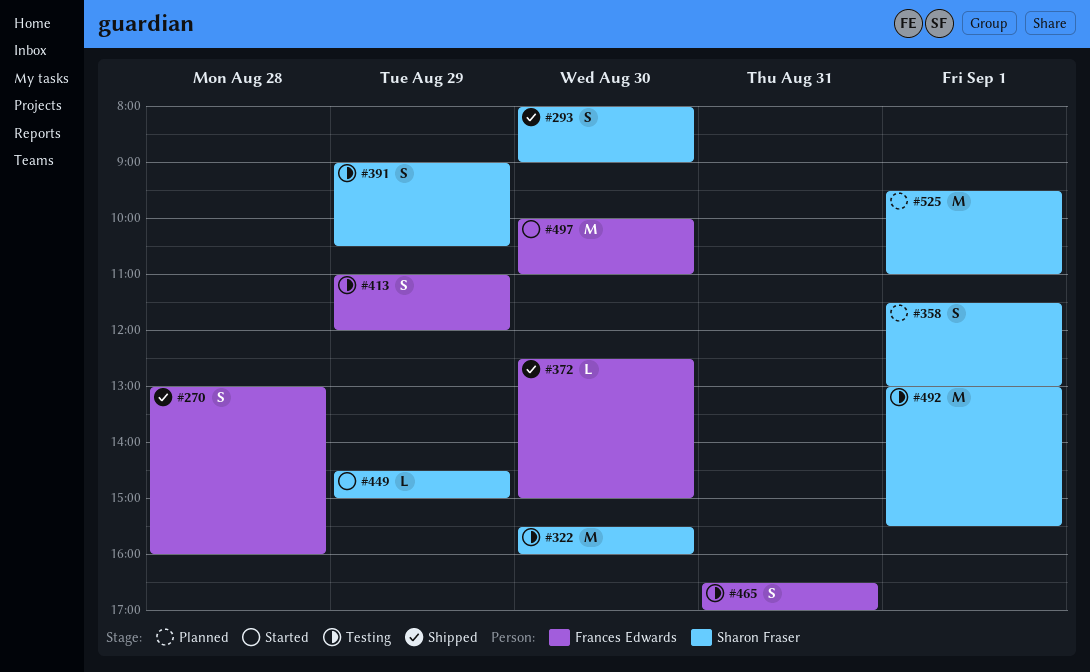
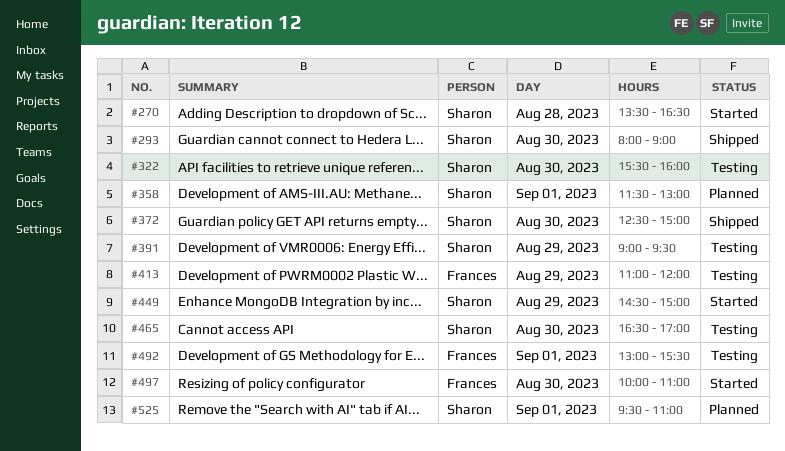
#270, status: Shipped -> Started
#270, owner: Frances Edwards -> Sharon Fraser
#270, begins: 13:00 -> 13:30
#270, ends: 16:00 -> 16:30
#372, owner: Frances Edwards -> Sharon Fraser
#391, ends: 10:30 -> 09:30
#465, owner: Frances Edwards -> Sharon Fraser
#465, day: Aug 31 -> Aug 30
#492, owner: Sharon Fraser -> Frances Edwards

